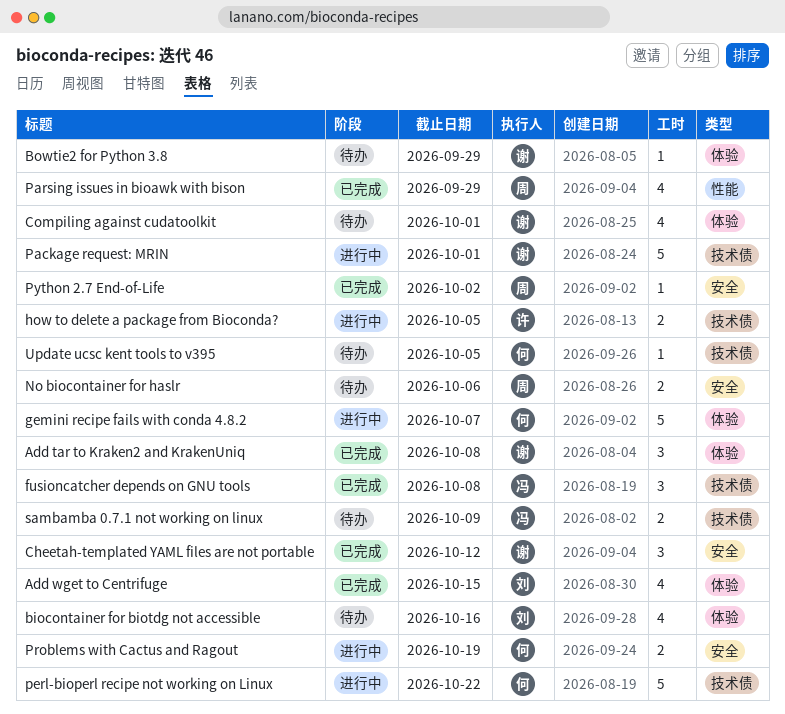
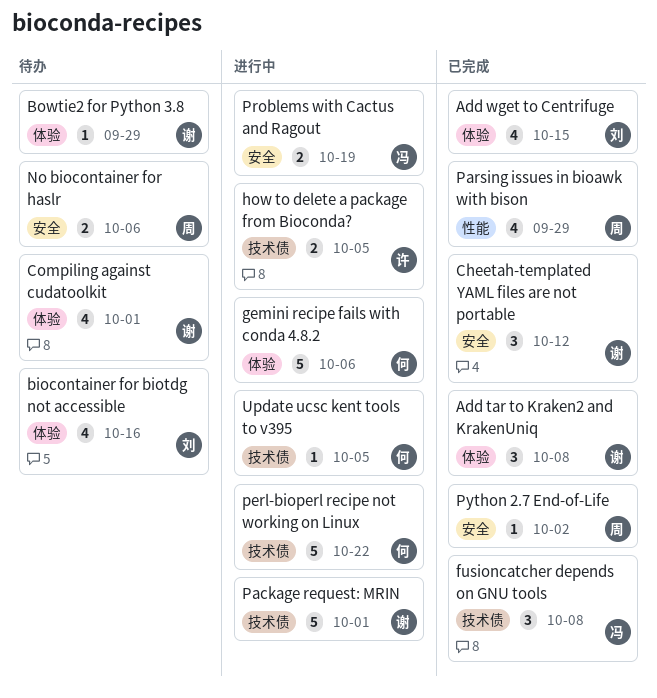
gemini recipe fails with conda 4.8.2, due: Oct 7 -> Oct 6
Problems with Cactus and Ragout, owner: 何 -> 冯
sambamba 0.7.1 not working on linux: present -> none
Update ucsc kent tools to v395, status: 待办 -> 进行中

